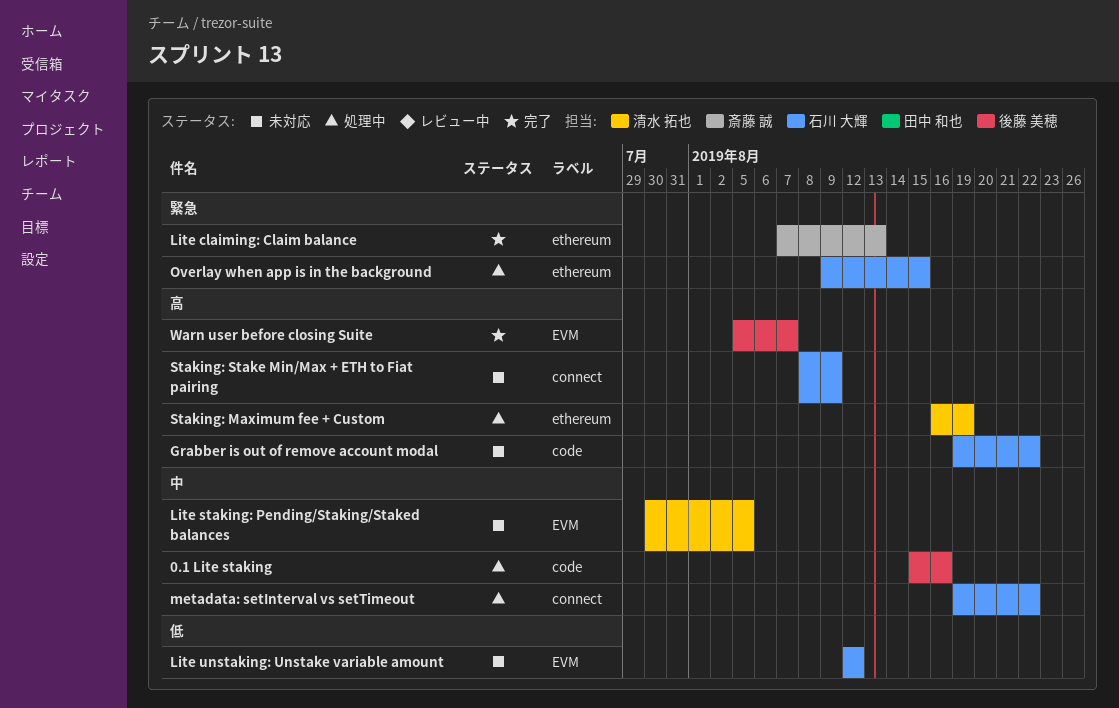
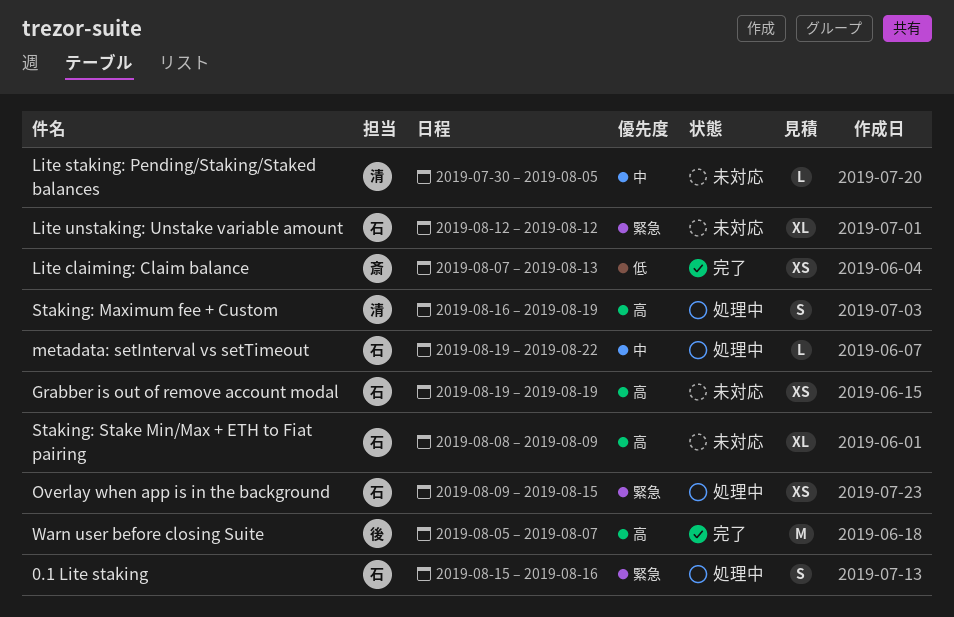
0.1 Lite staking, owner: 後藤 美穂 -> 石川 大輝
0.1 Lite staking, priority: 中 -> 緊急
Grabber is out of remove account modal, due: Aug 22 -> Aug 19
Lite claiming: Claim balance, priority: 緊急 -> 低
Lite unstaking: Unstake variable amount, priority: 低 -> 緊急

